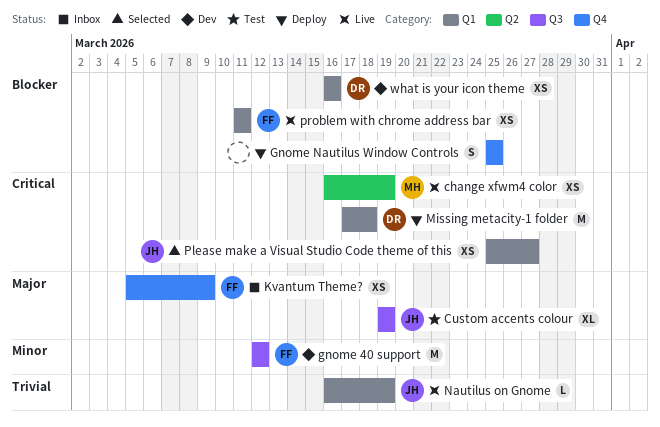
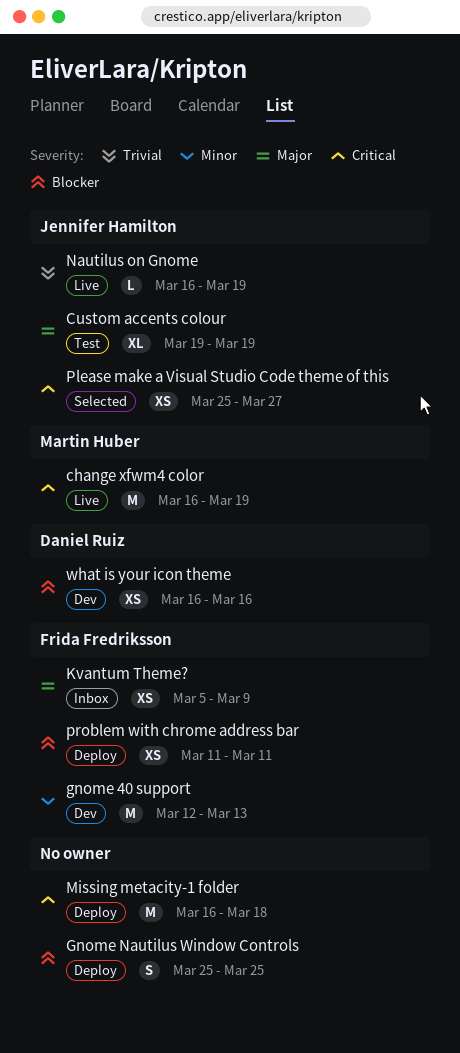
change xfwm4 color, estimate: XS -> M
gnome 40 support, due: Mar 12 -> Mar 13
Missing metacity-1 folder, owner: Daniel Ruiz -> none
Missing metacity-1 folder, start: Mar 17 -> Mar 16
problem with chrome address bar, status: Live -> Deploy

